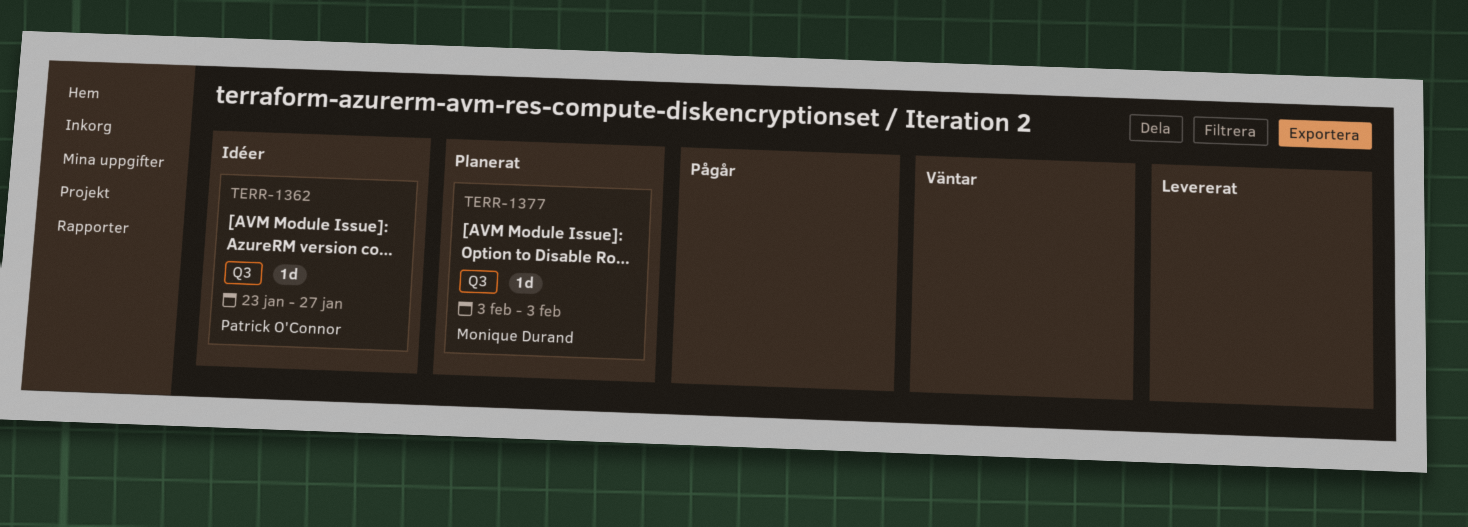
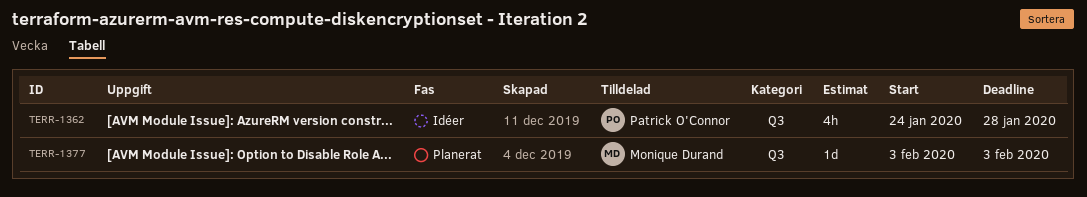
TERR-1362, estimate: 1d -> 4h
TERR-1362, start: Jan 23 -> Jan 24
TERR-1362, due: Jan 27 -> Jan 28

